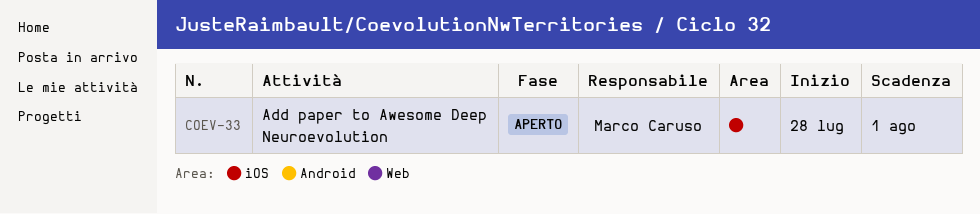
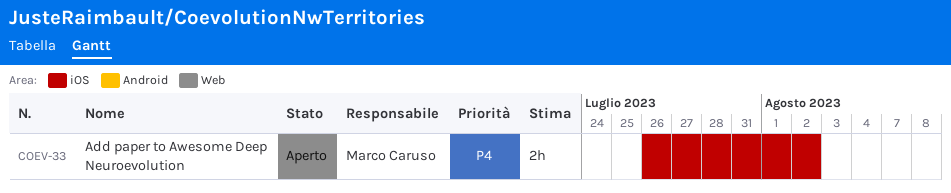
COEV-33, start: Jul 28 -> Jul 26
COEV-33, due: Aug 1 -> Aug 2

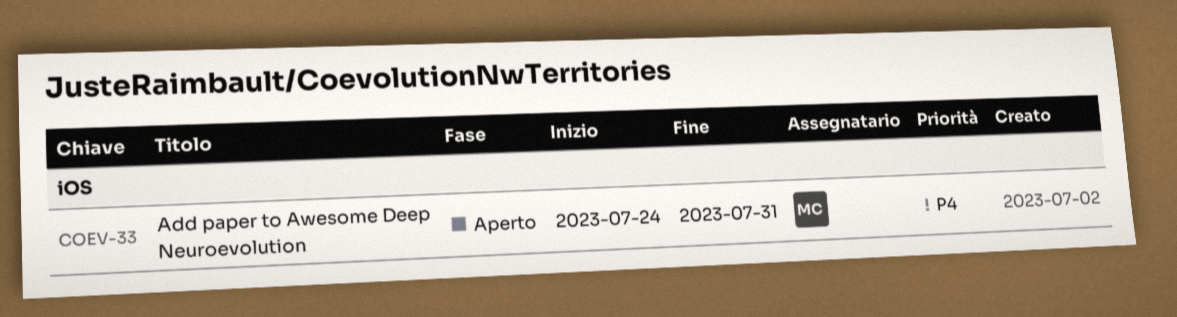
COEV-33, start: Jul 26 -> Jul 24
COEV-33, due: Aug 2 -> Jul 31

